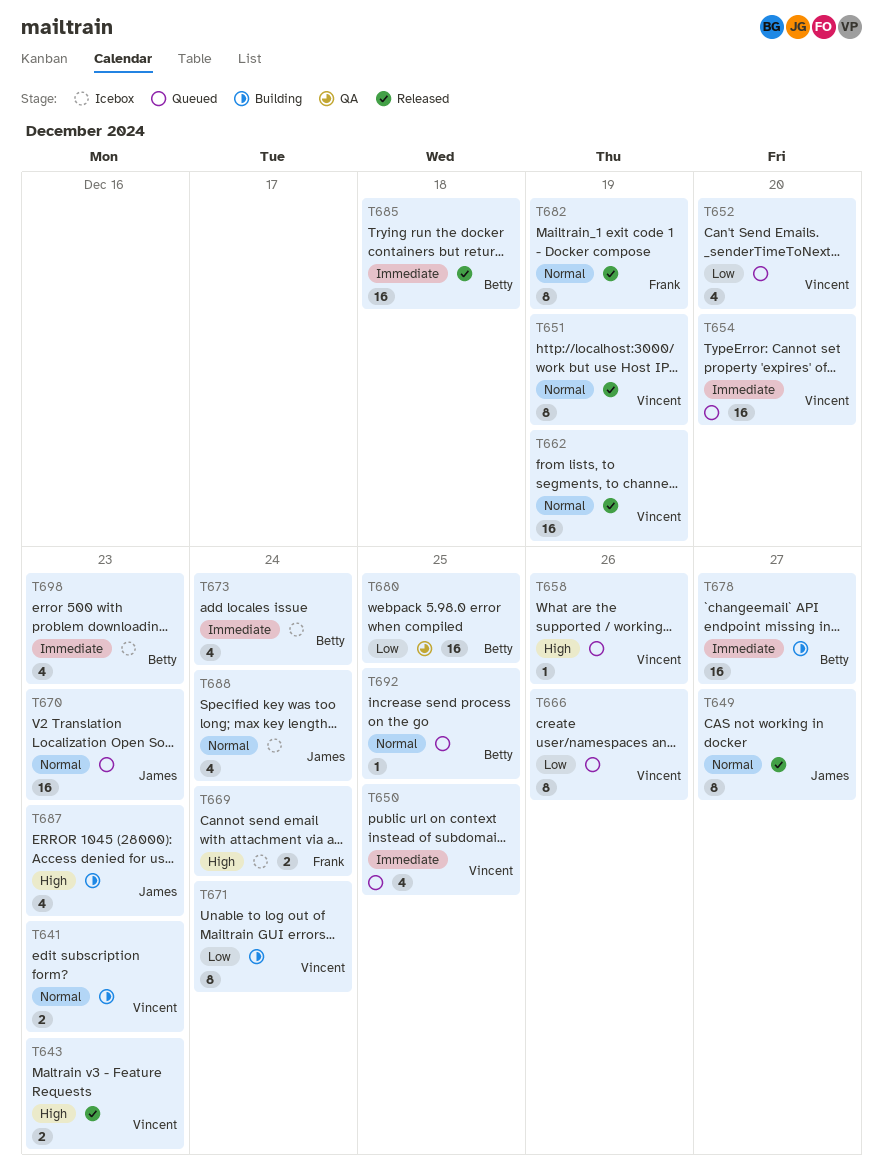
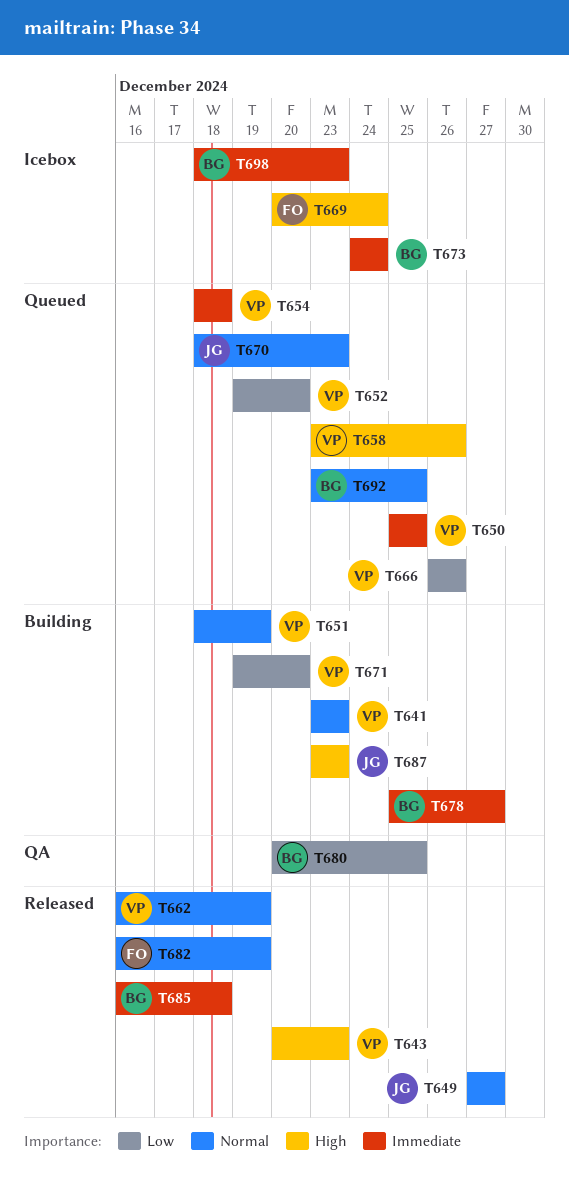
T651, status: Released -> Building
T654, due: Dec 20 -> Dec 18
T671, due: Dec 24 -> Dec 20
T688: present -> none

